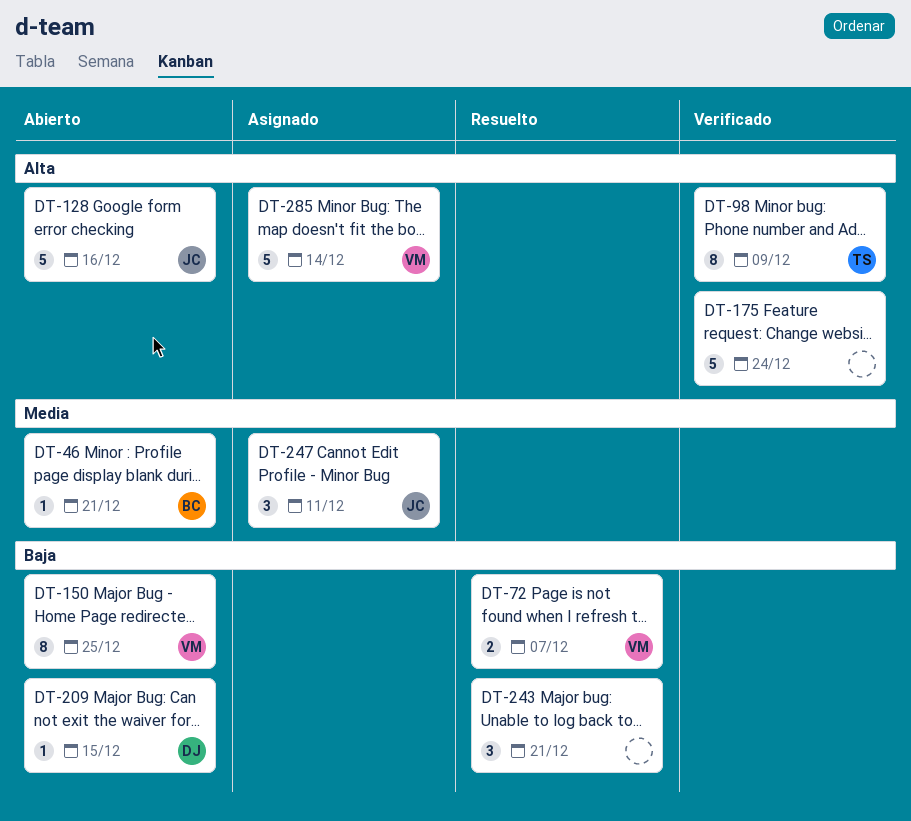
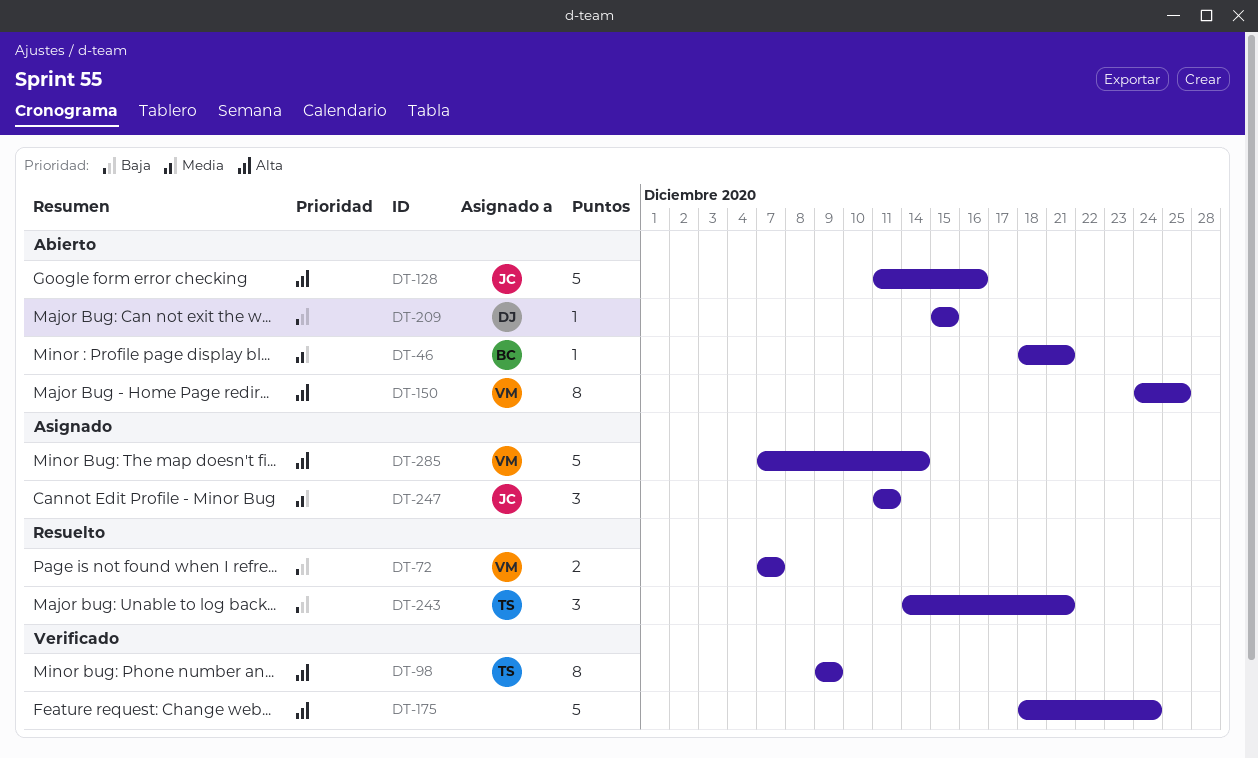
DT-150, priority: Baja -> Alta
DT-243, owner: none -> TS

